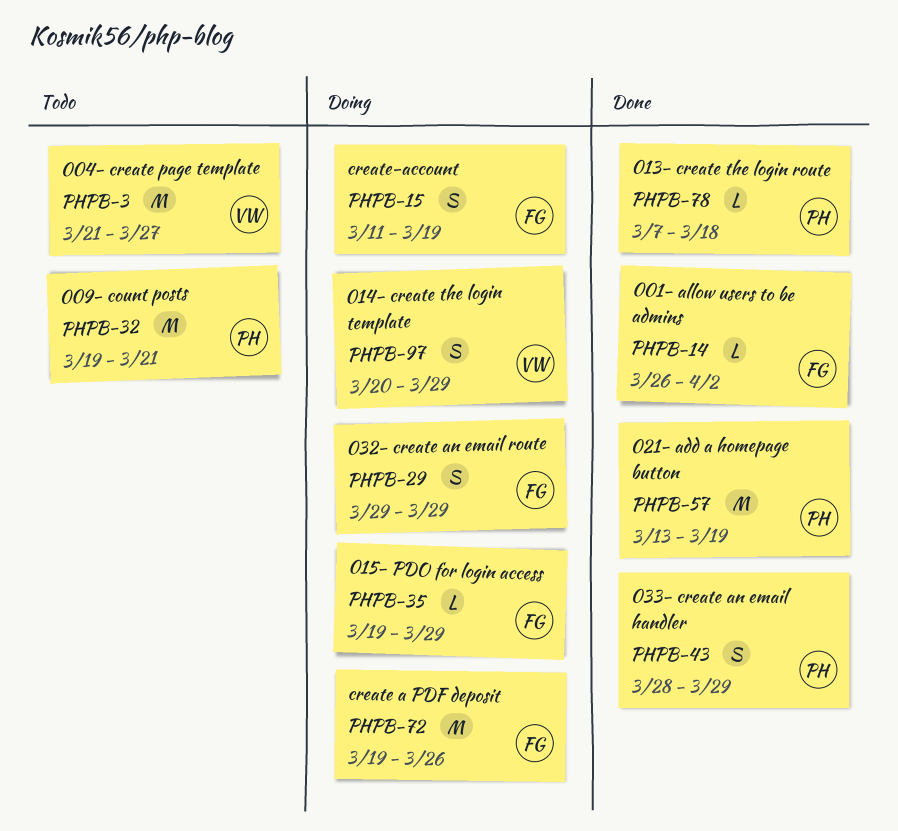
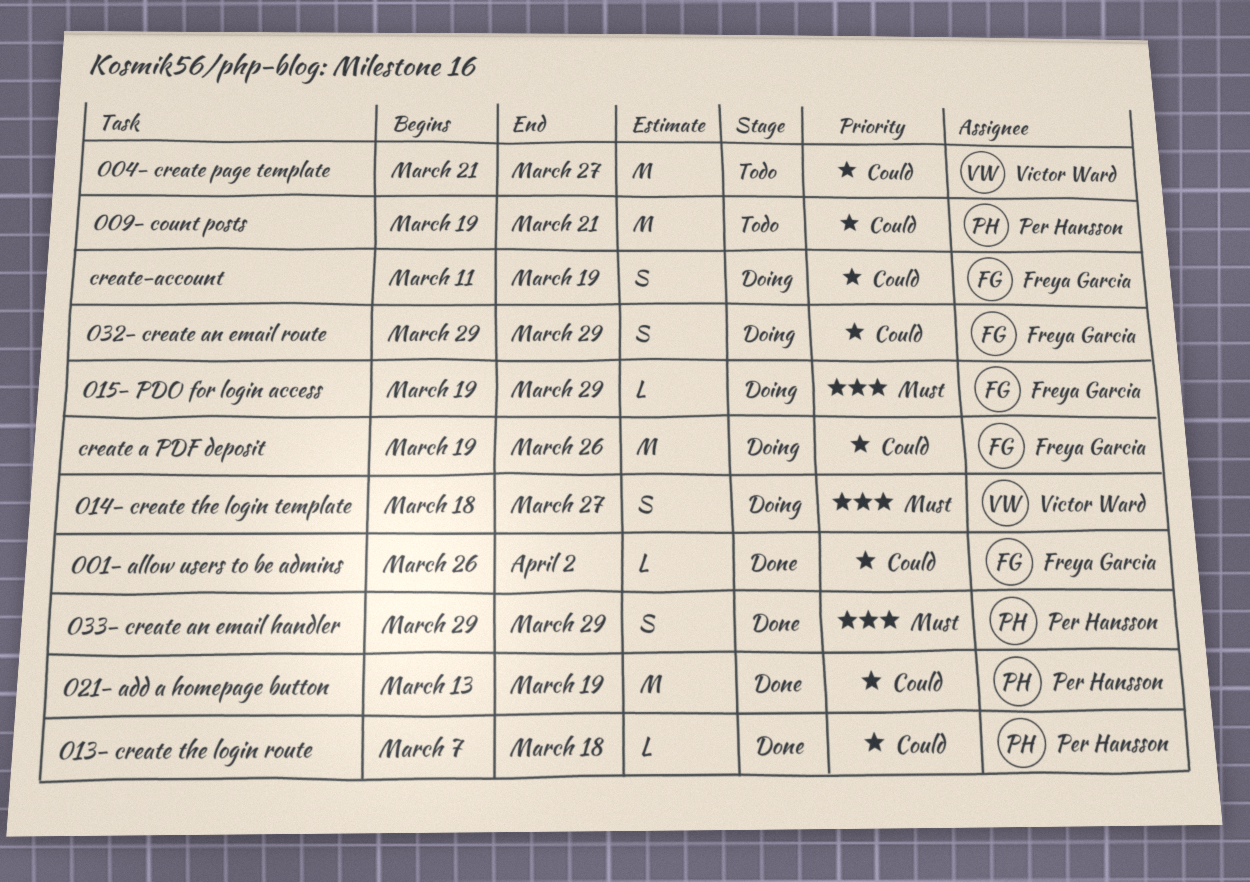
014- create the login template, start: Mar 20 -> Mar 18
014- create the login template, due: Mar 29 -> Mar 27
033- create an email handler, start: Mar 28 -> Mar 29

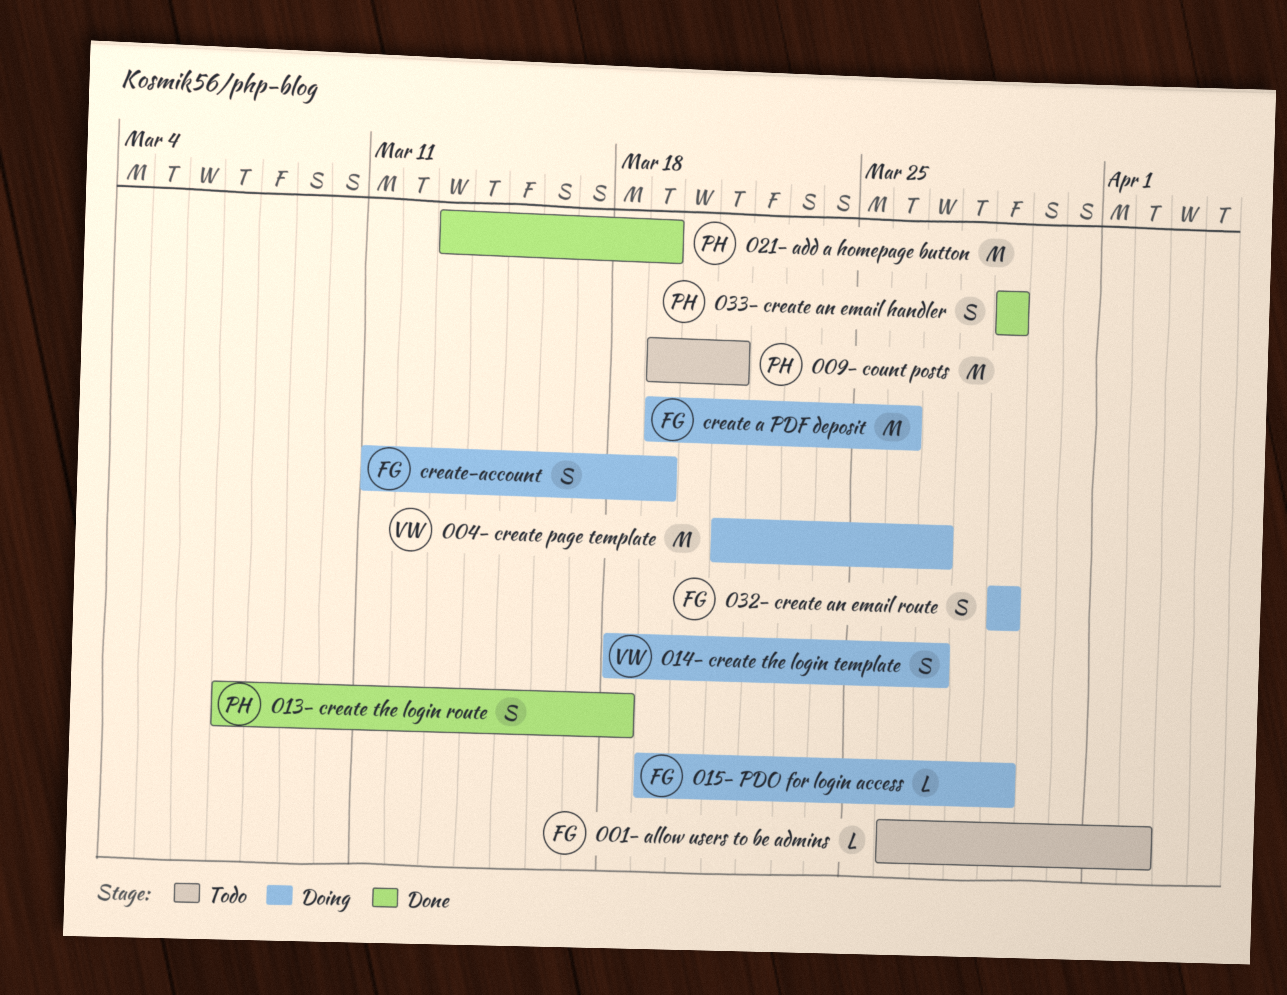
001- allow users to be admins, status: Done -> Todo
004- create page template, status: Todo -> Doing
013- create the login route, estimate: L -> S

